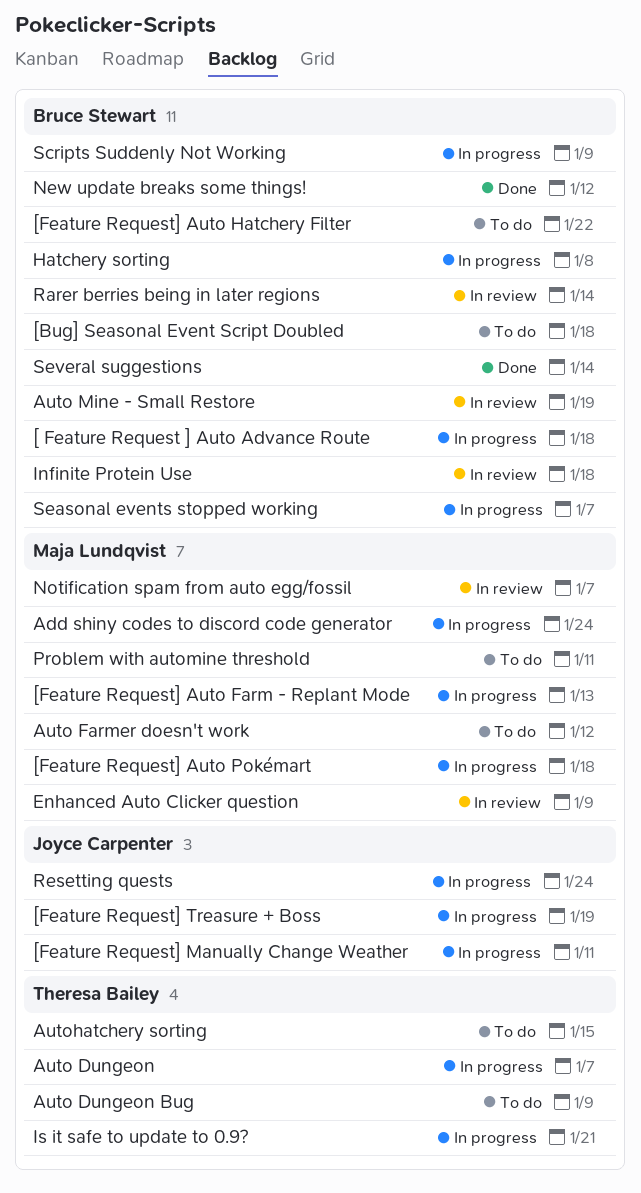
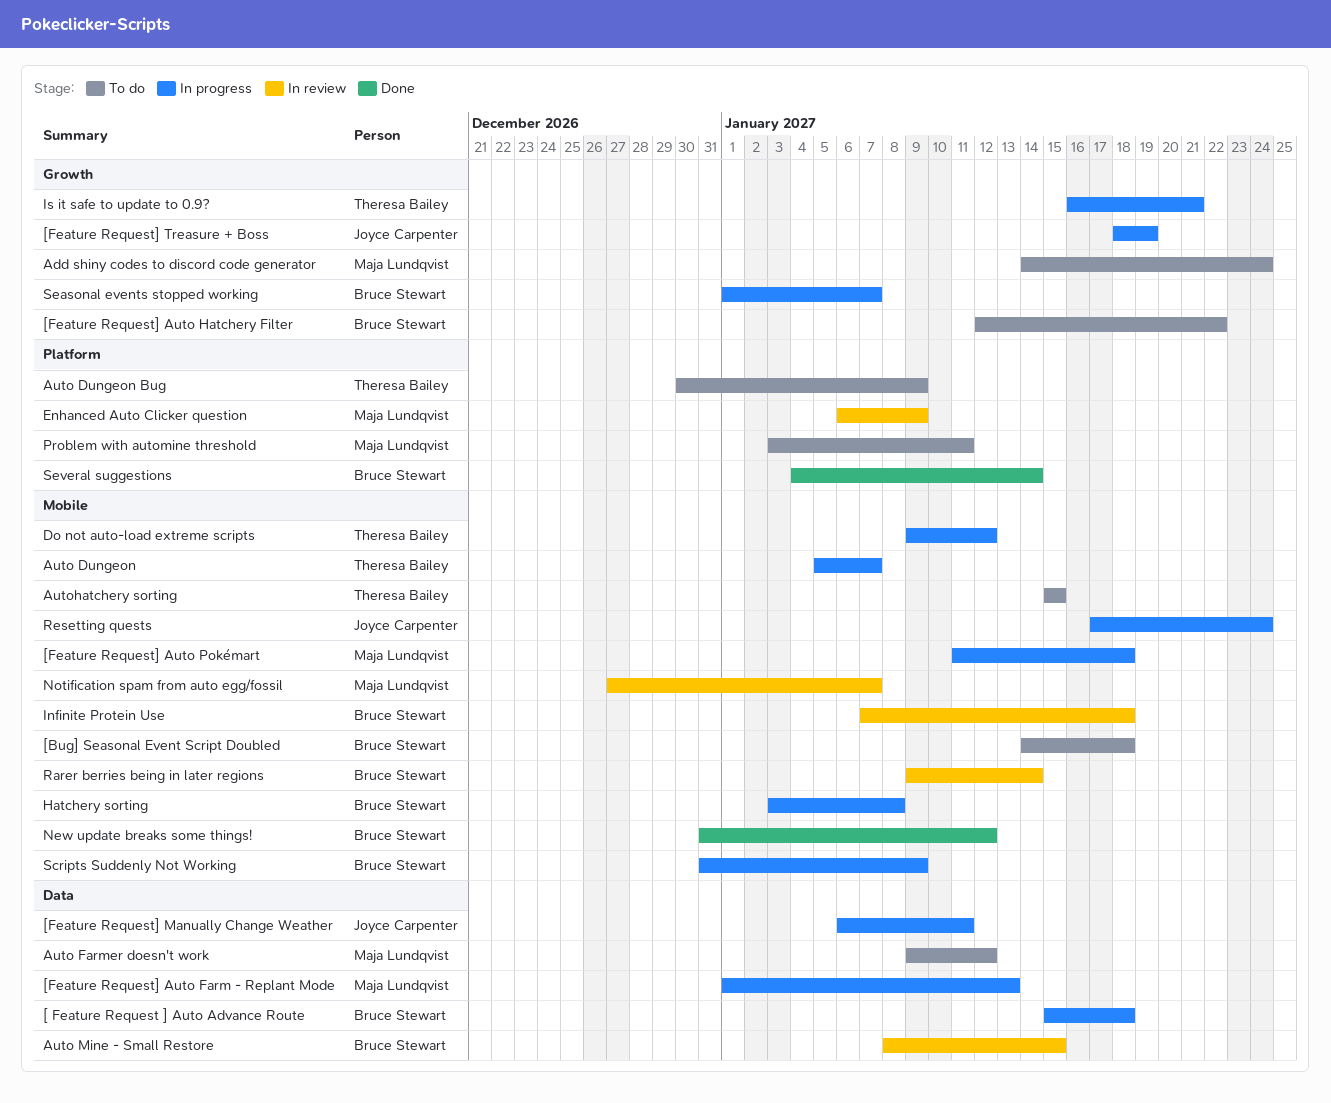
Add shiny codes to discord code generator, status: In progress -> To do
Auto Mine - Small Restore, due: Jan 19 -> Jan 15
Do not auto-load extreme scripts: none -> present

